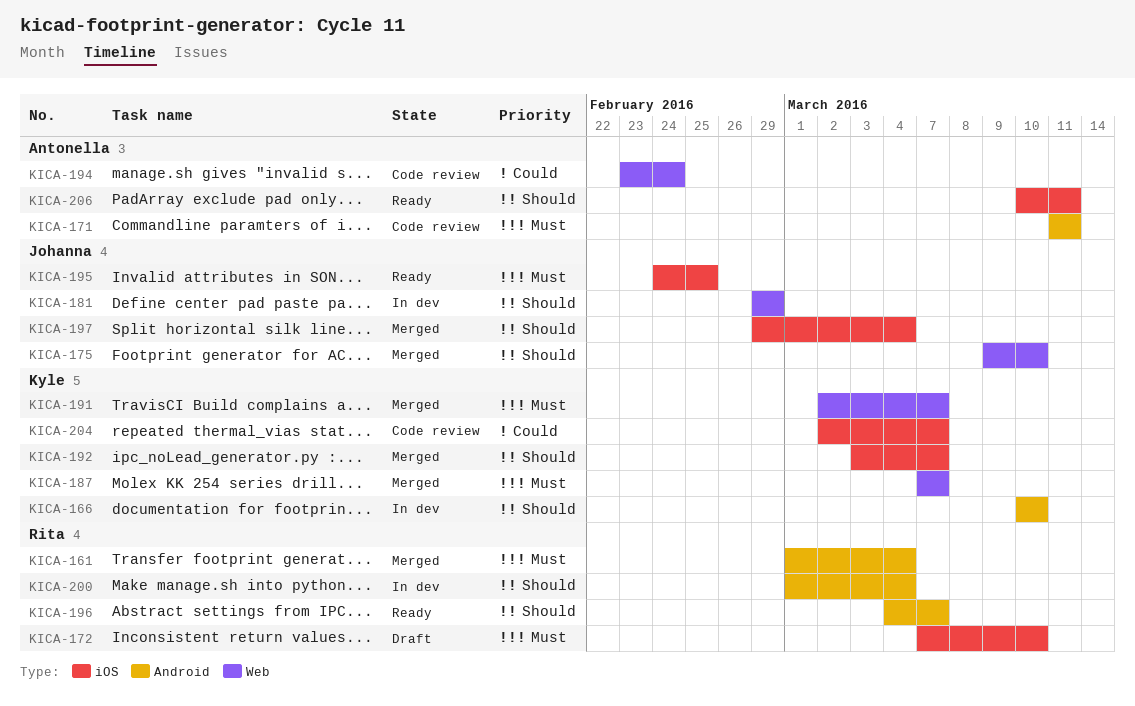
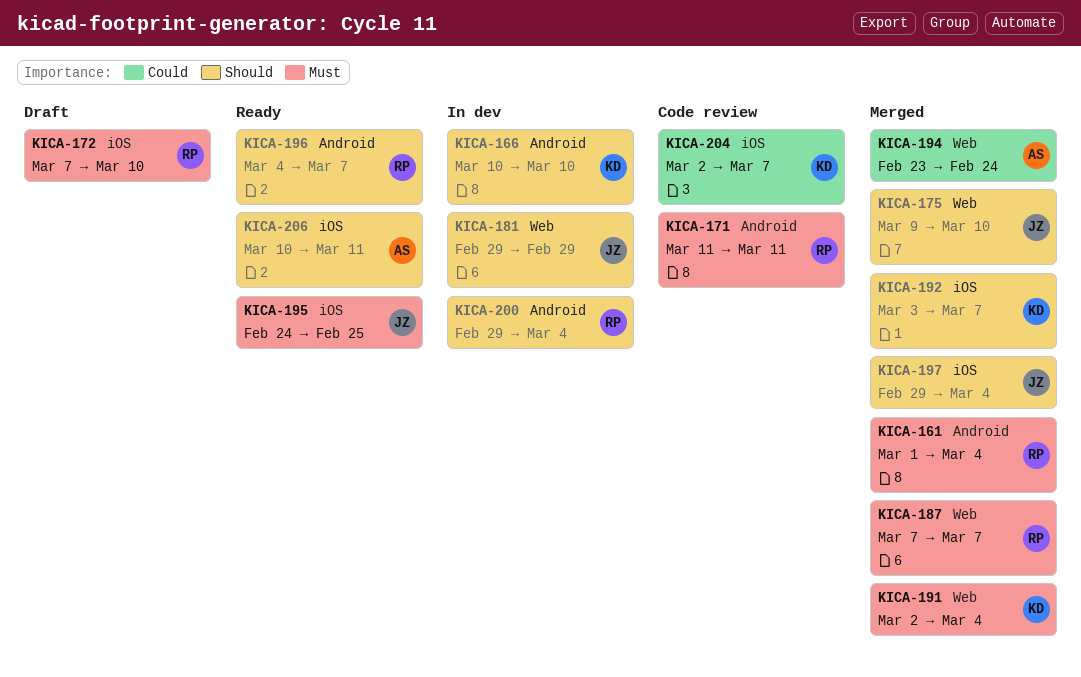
KICA-171, owner: Antonella -> Rita
KICA-187, owner: Kyle -> Rita
KICA-191, due: Mar 7 -> Mar 4
KICA-194, status: Code review -> Merged
KICA-200, start: Mar 1 -> Feb 29

